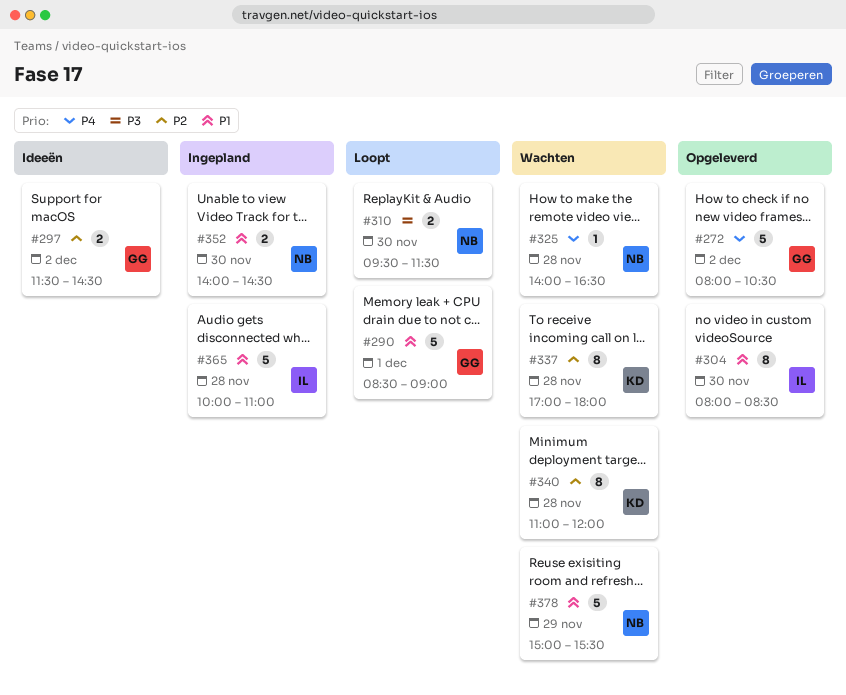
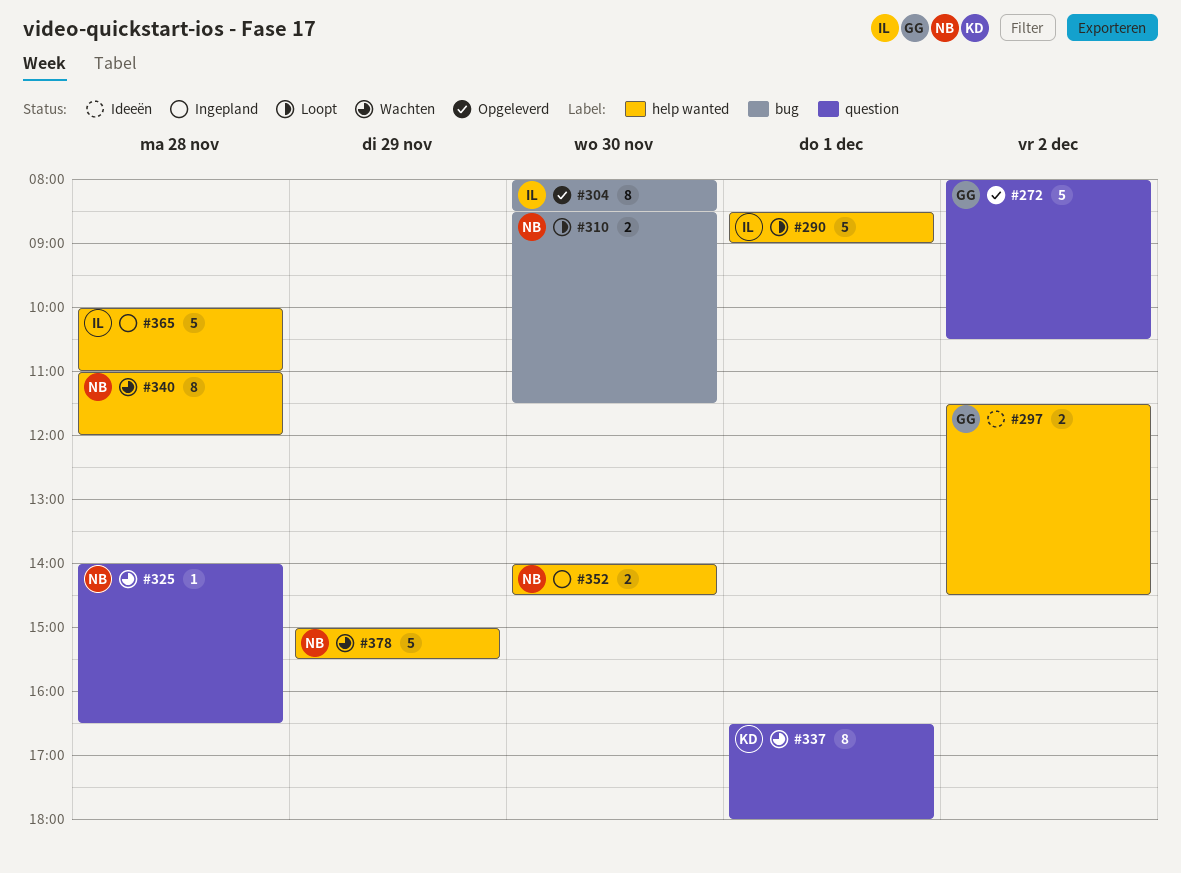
#290, owner: GG -> IL
#310, begins: 09:30 -> 08:30
#337, day: Nov 28 -> Dec 1
#337, begins: 17:00 -> 16:30
#340, owner: KD -> NB

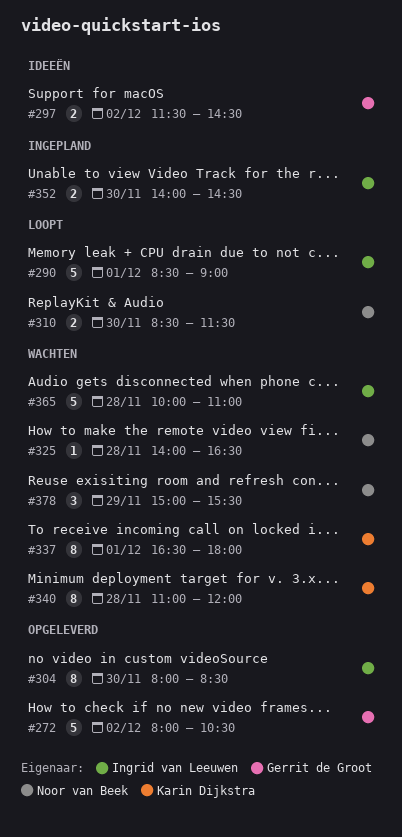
#340, owner: Noor van Beek -> Karin Dijkstra
#352, owner: Noor van Beek -> Ingrid van Leeuwen
#365, status: Ingepland -> Wachten
#378, estimate: 5 -> 3

